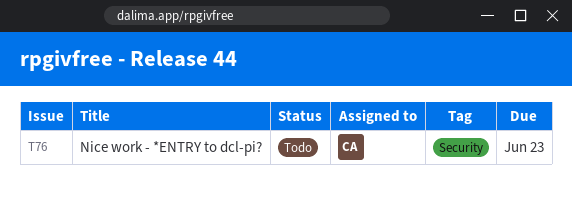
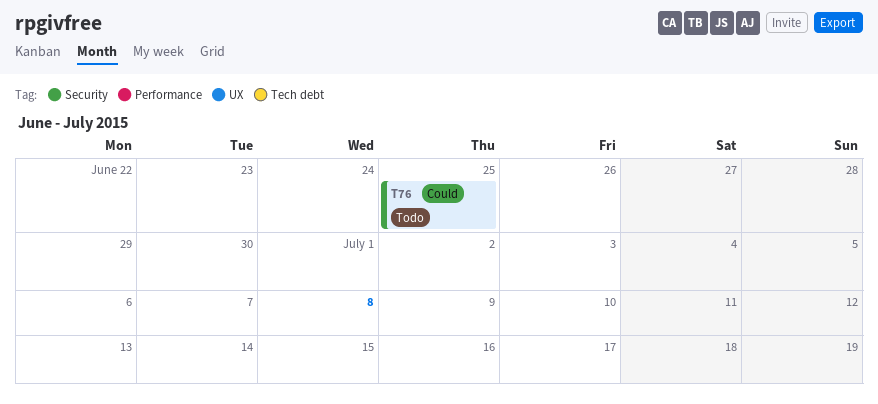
T76, due: Jun 23 -> Jun 25

